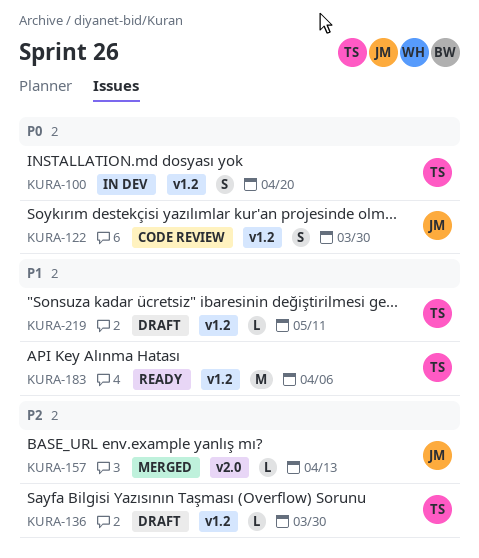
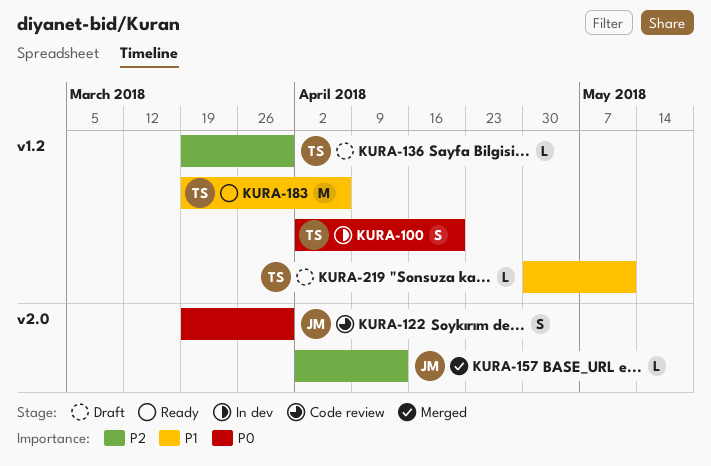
KURA-122, label: v1.2 -> v2.0

